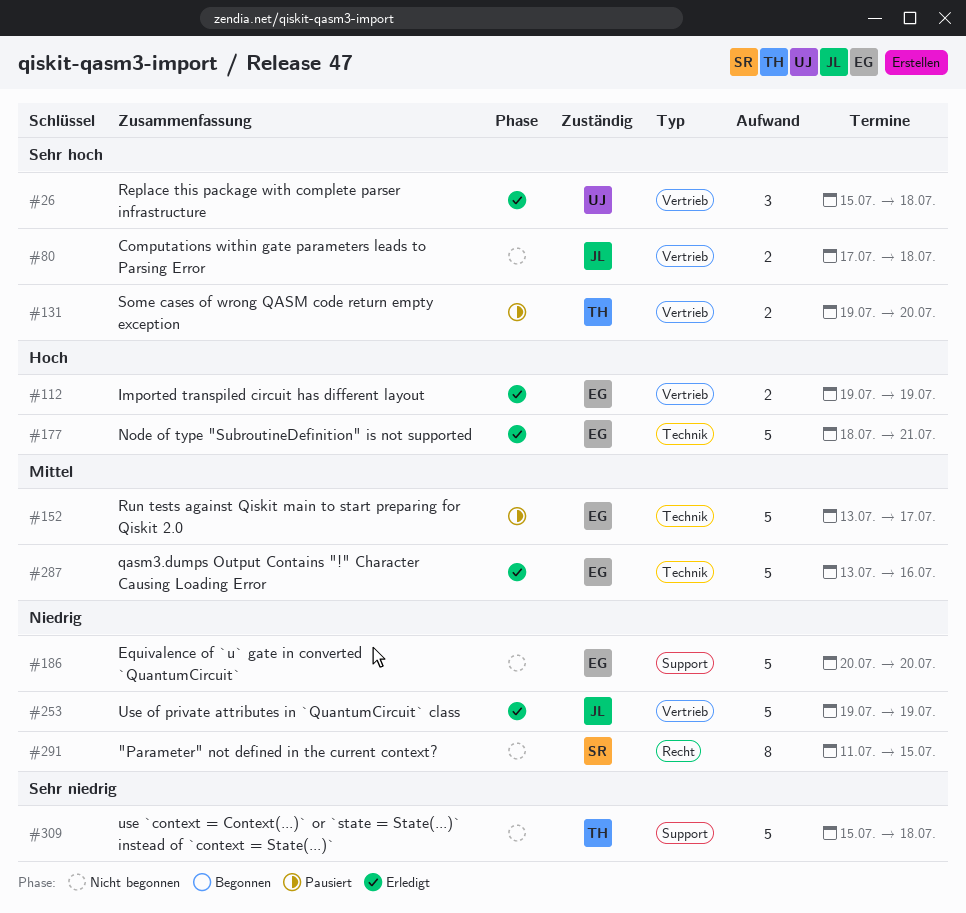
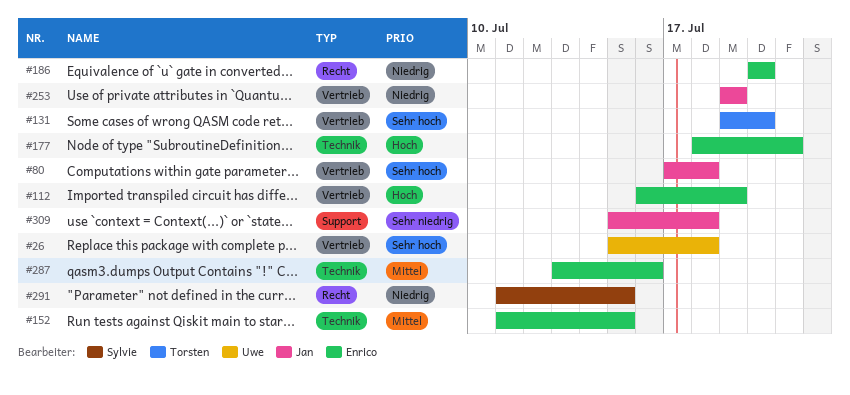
#112, start: Jul 19 -> Jul 16
#152, start: Jul 13 -> Jul 11
#152, due: Jul 17 -> Jul 15
#186, label: Support -> Recht
#309, owner: Torsten -> Jan

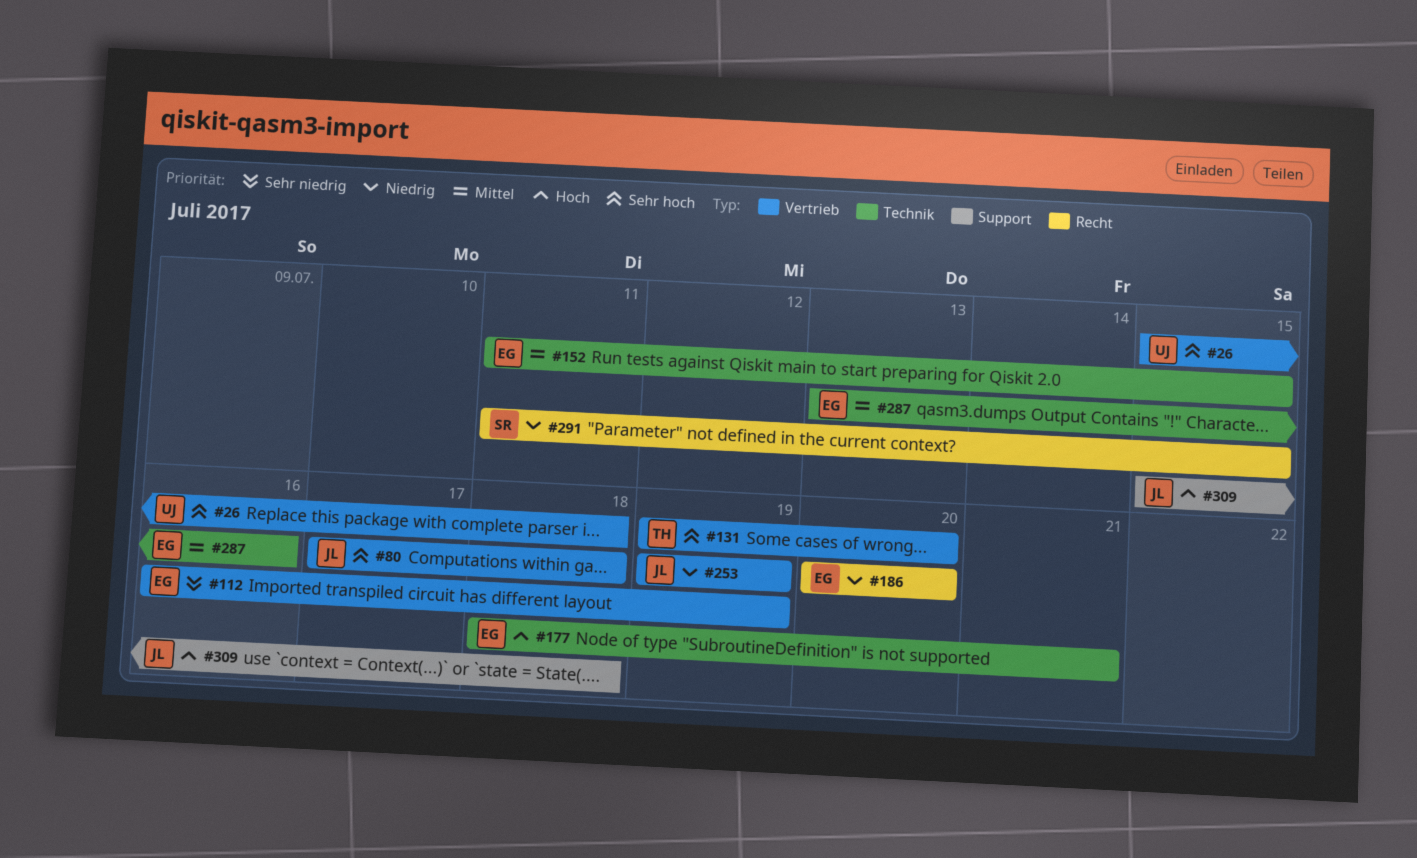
#112, priority: Hoch -> Sehr niedrig
#309, priority: Sehr niedrig -> Hoch

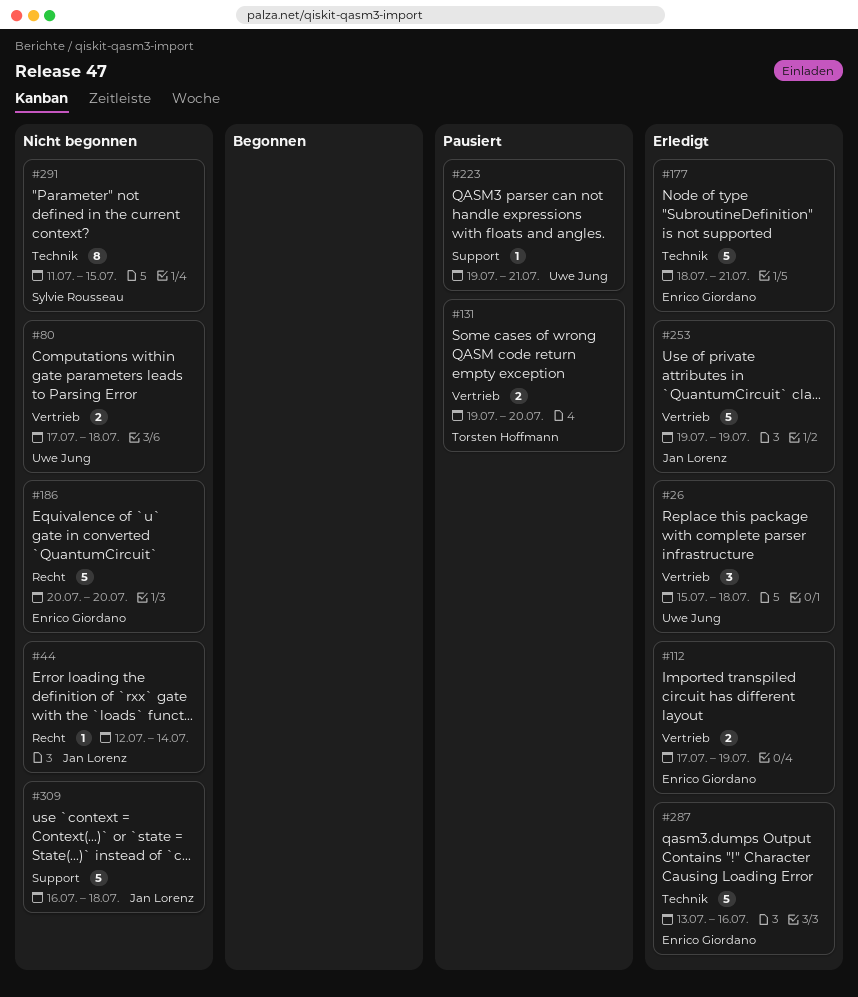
#44: none -> present
#80, owner: Jan Lorenz -> Uwe Jung
#112, start: Jul 16 -> Jul 17
#152: present -> none
#223: none -> present
#291, label: Recht -> Technik
#309, start: Jul 15 -> Jul 16

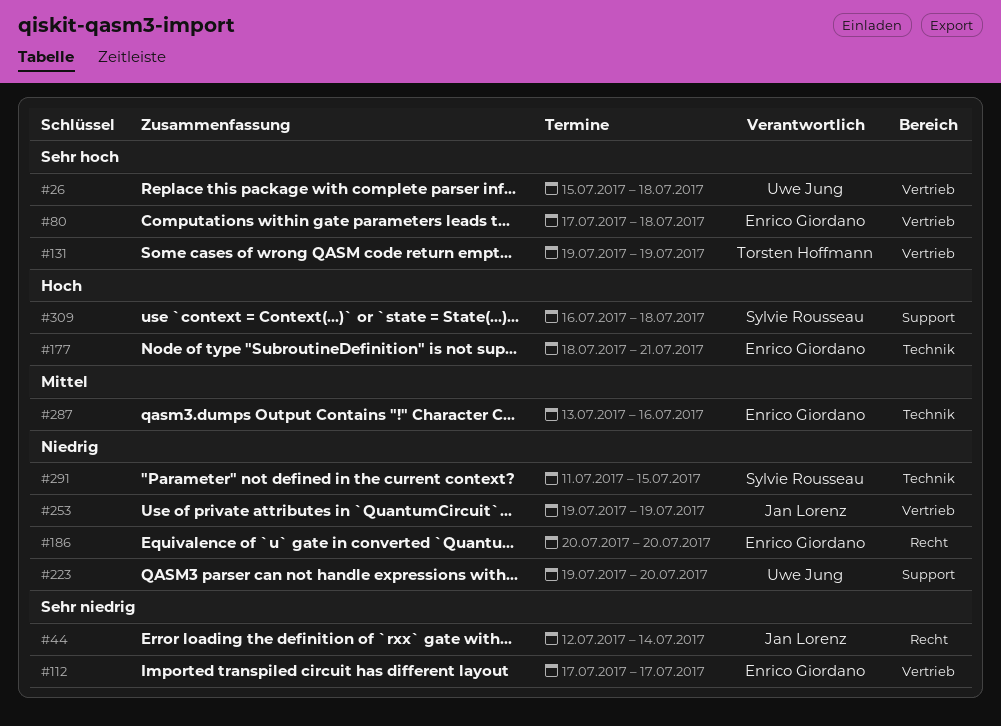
#80, owner: Uwe Jung -> Enrico Giordano
#112, due: Jul 19 -> Jul 17
#131, due: Jul 20 -> Jul 19
#223, due: Jul 21 -> Jul 20
#309, owner: Jan Lorenz -> Sylvie Rousseau

